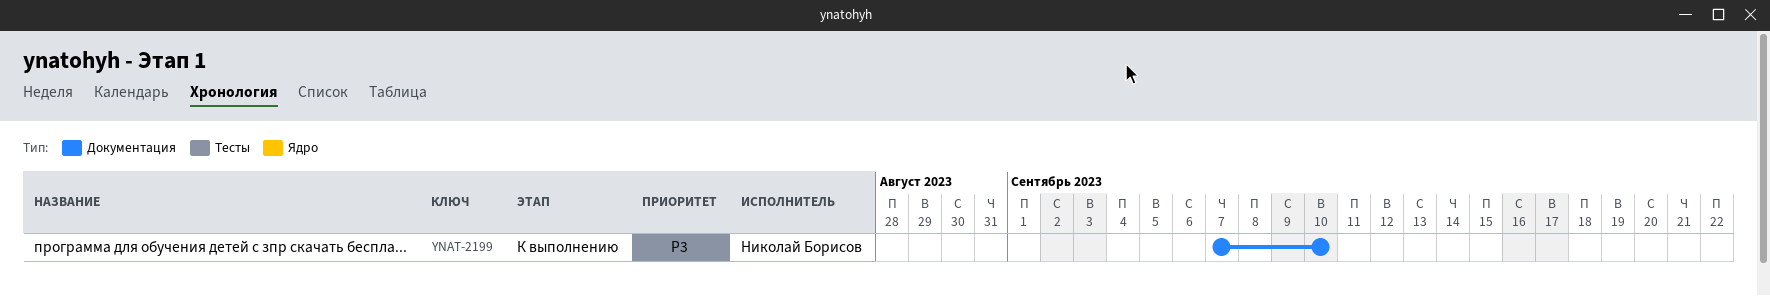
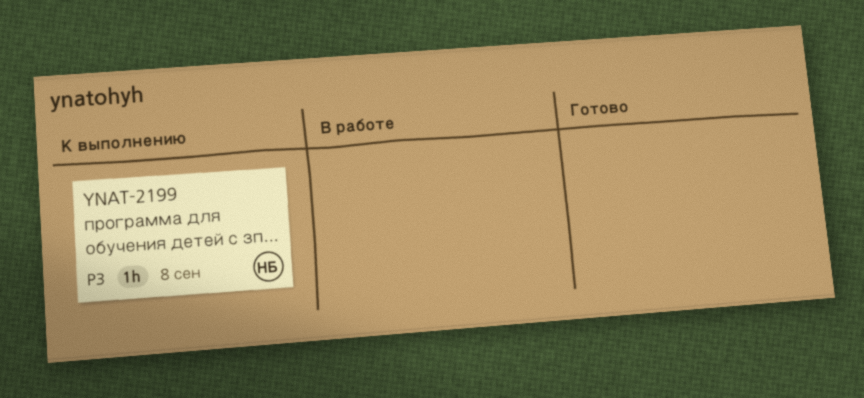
YNAT-2199, due: Sep 10 -> Sep 8

